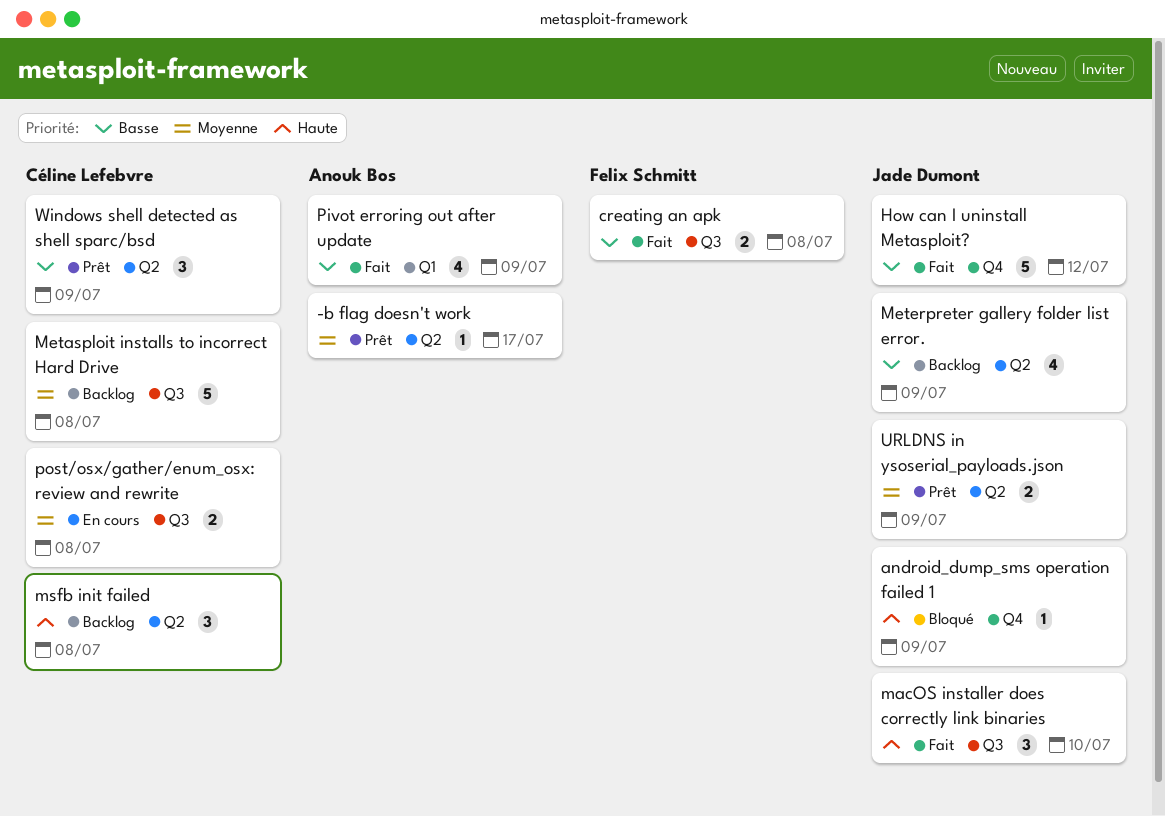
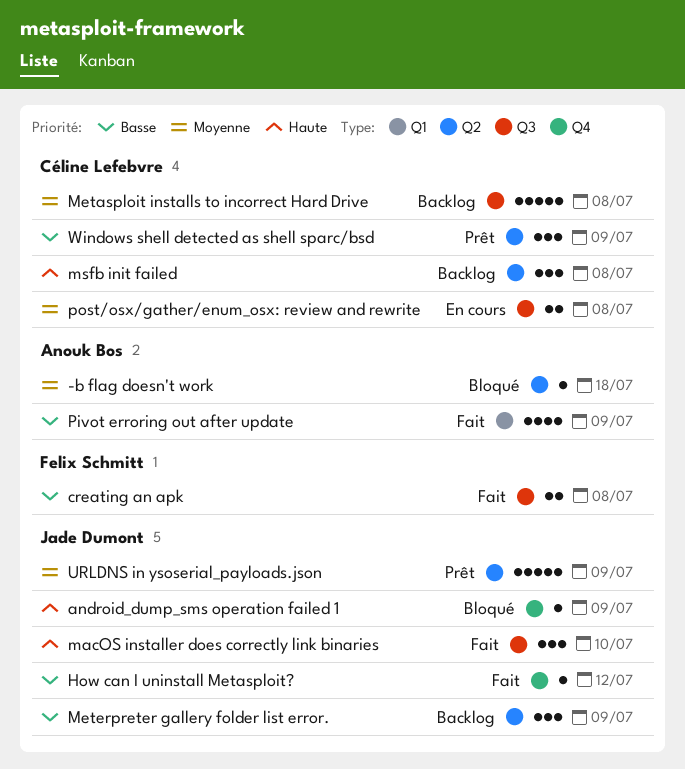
-b flag doesn't work, status: Prêt -> Bloqué
-b flag doesn't work, due: Jul 17 -> Jul 18
How can I uninstall Metasploit?, estimate: 5 -> 1
Meterpreter gallery folder list error., estimate: 4 -> 3
URLDNS in ysoserial_payloads.json, estimate: 2 -> 5

